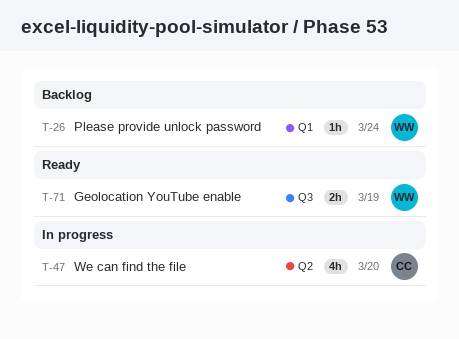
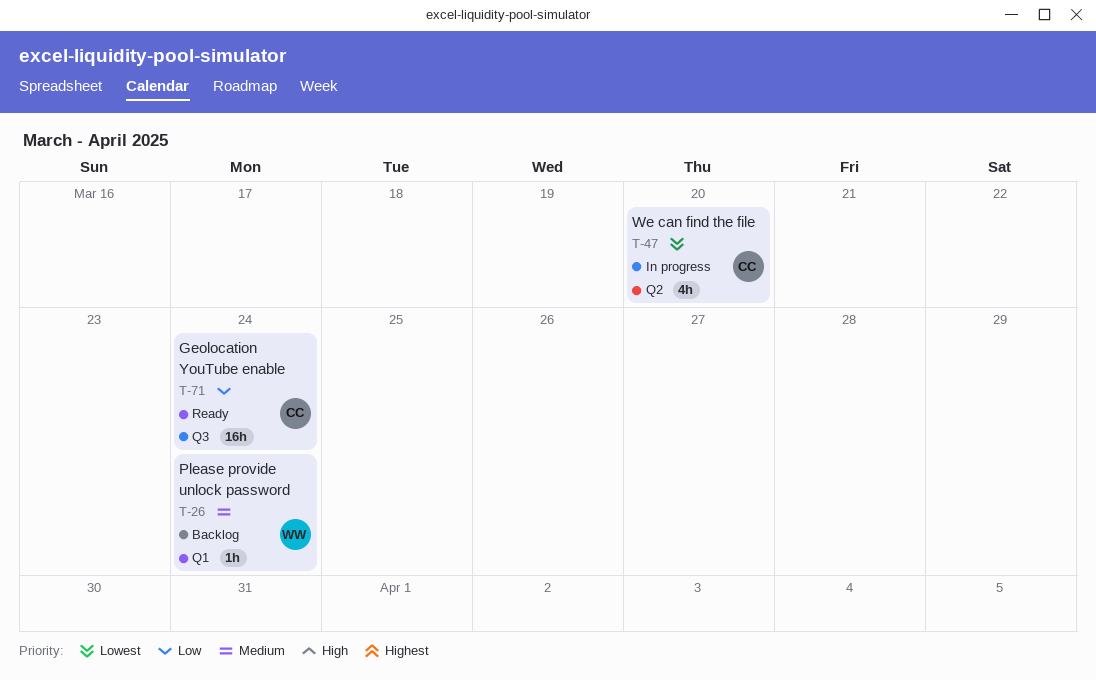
T-71, owner: WW -> CC
T-71, estimate: 2h -> 16h
T-71, due: Mar 19 -> Mar 24

